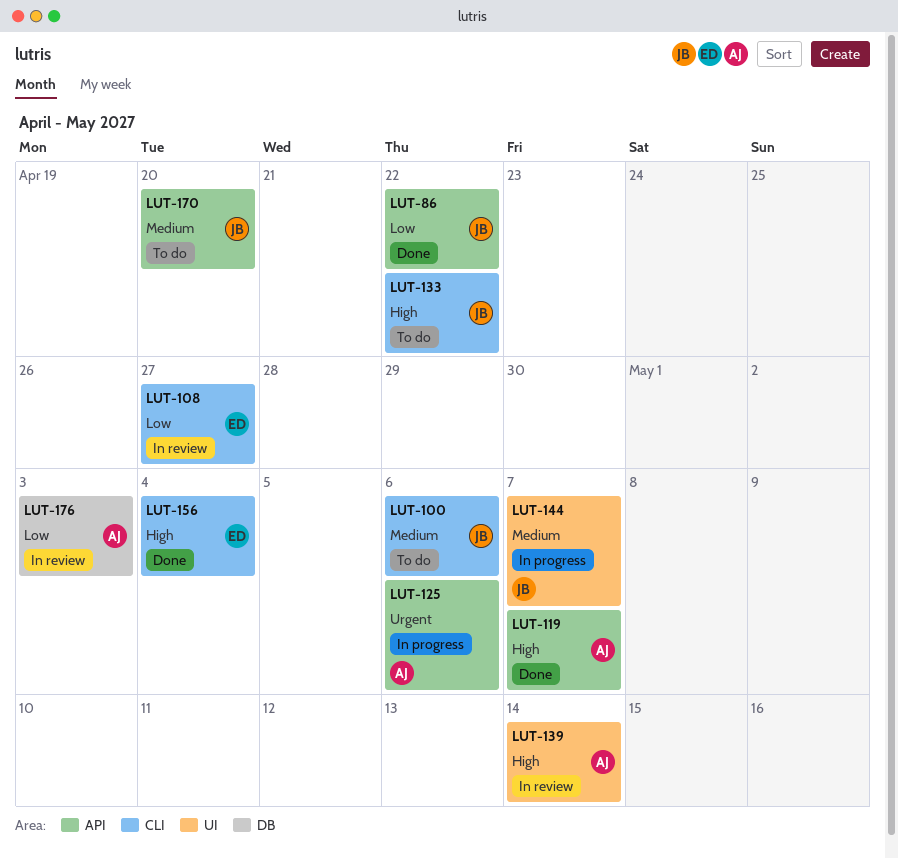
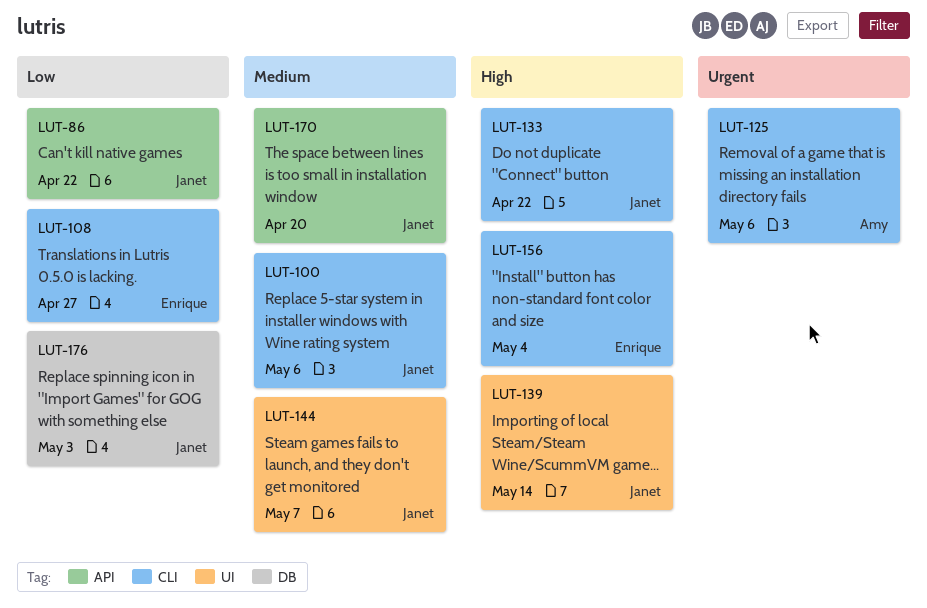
LUT-119: present -> none
LUT-125, label: API -> CLI
LUT-139, owner: Amy -> Janet
LUT-176, owner: Amy -> Janet

